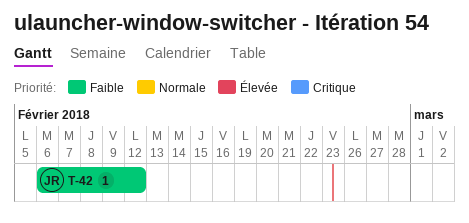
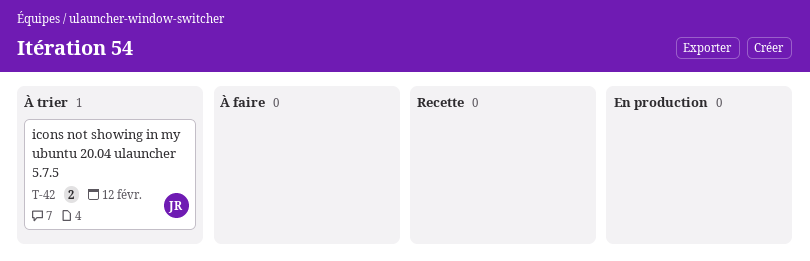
T-42, estimate: 1 -> 2

